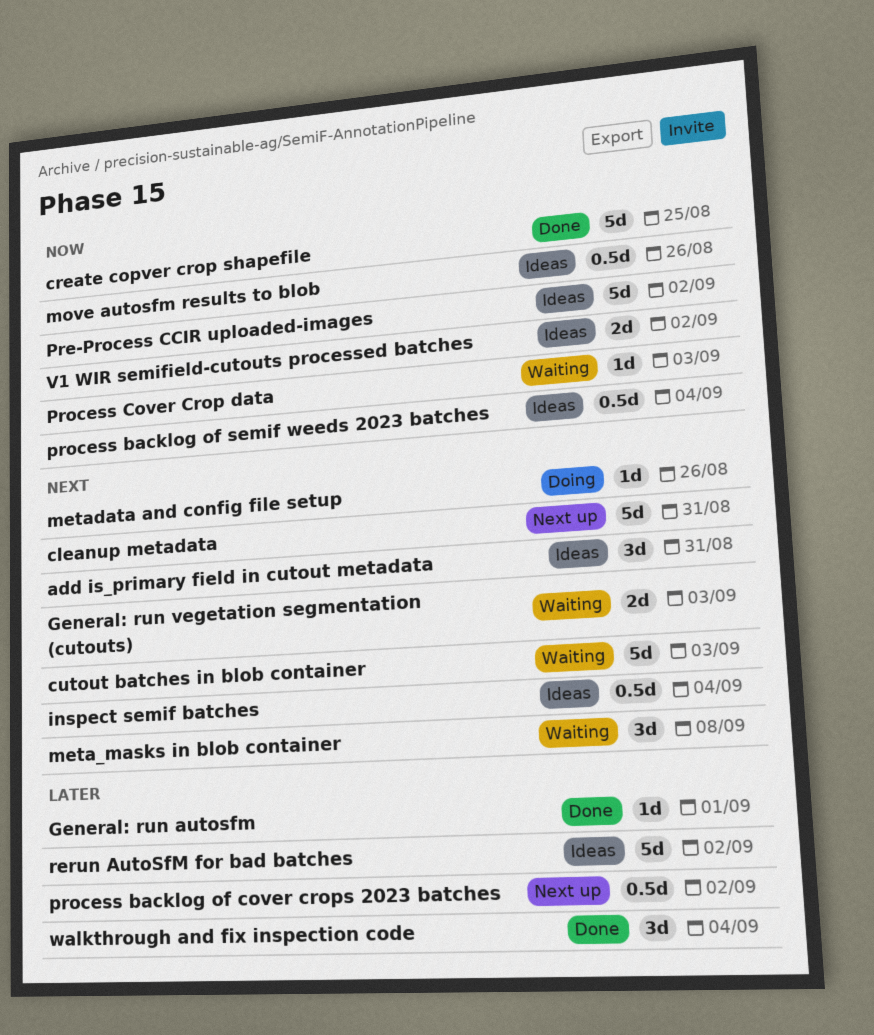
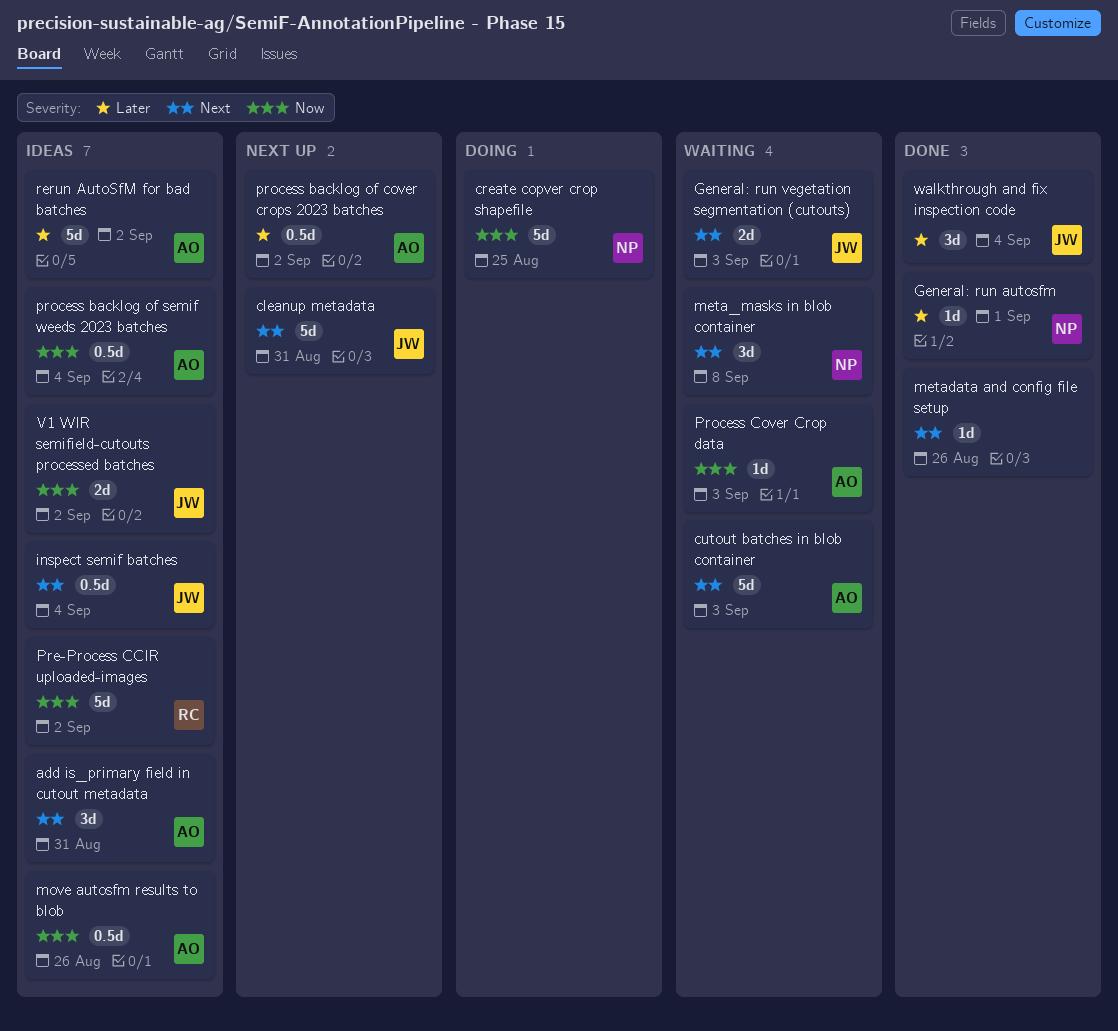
create copver crop shapefile, status: Done -> Doing
metadata and config file setup, status: Doing -> Done

